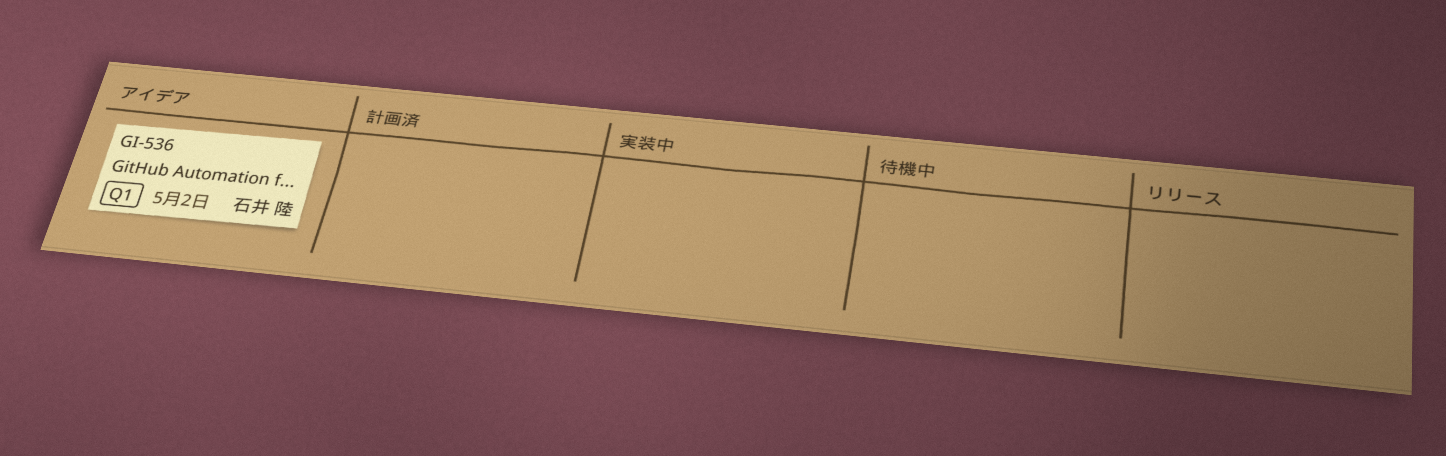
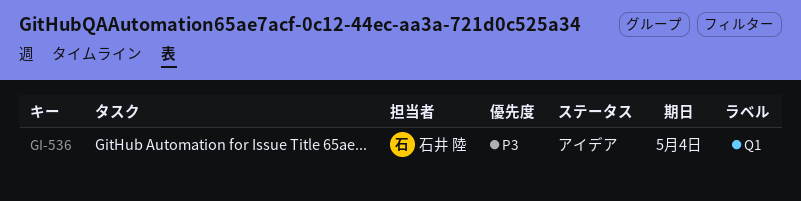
GI-536, due: May 2 -> May 4

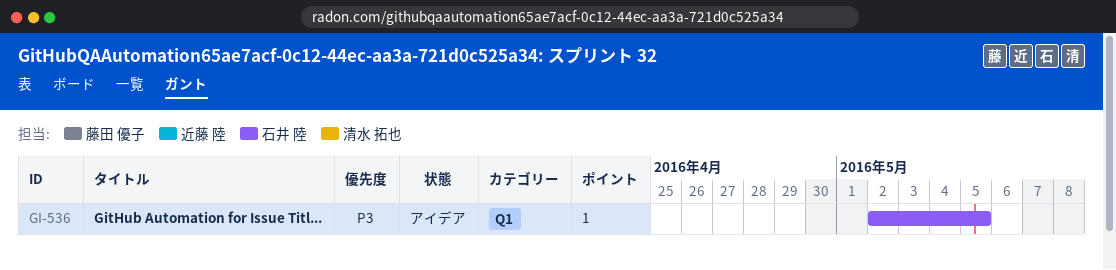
GI-536, due: May 4 -> May 5

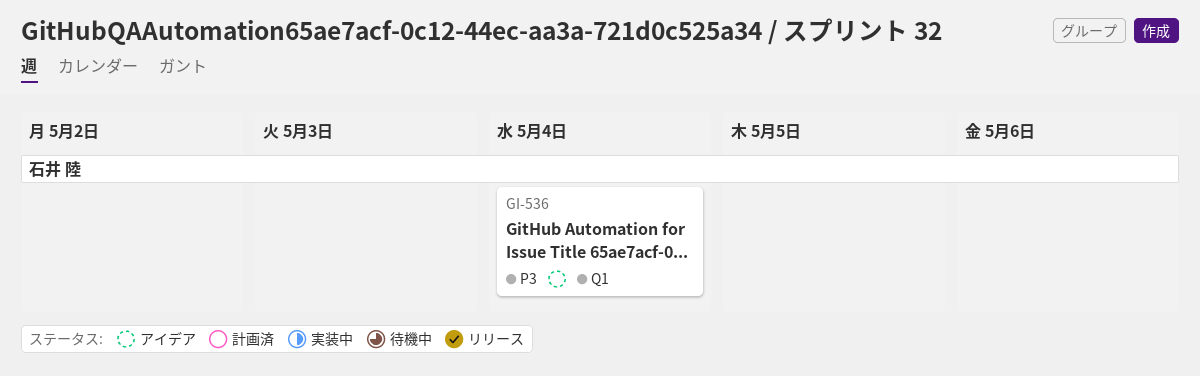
GI-536, due: May 5 -> May 4

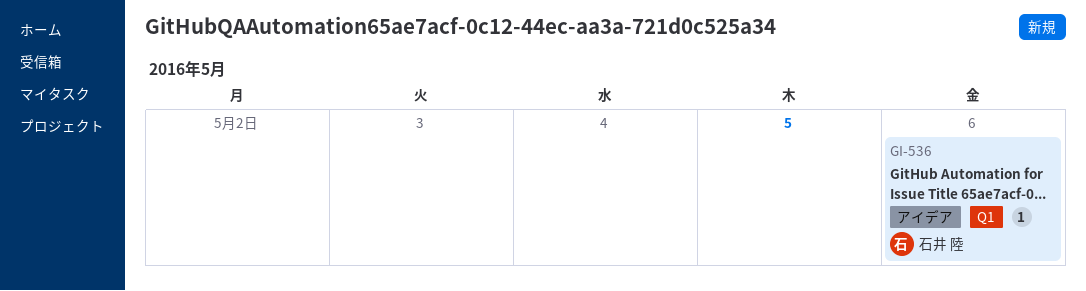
GI-536, due: May 4 -> May 6

